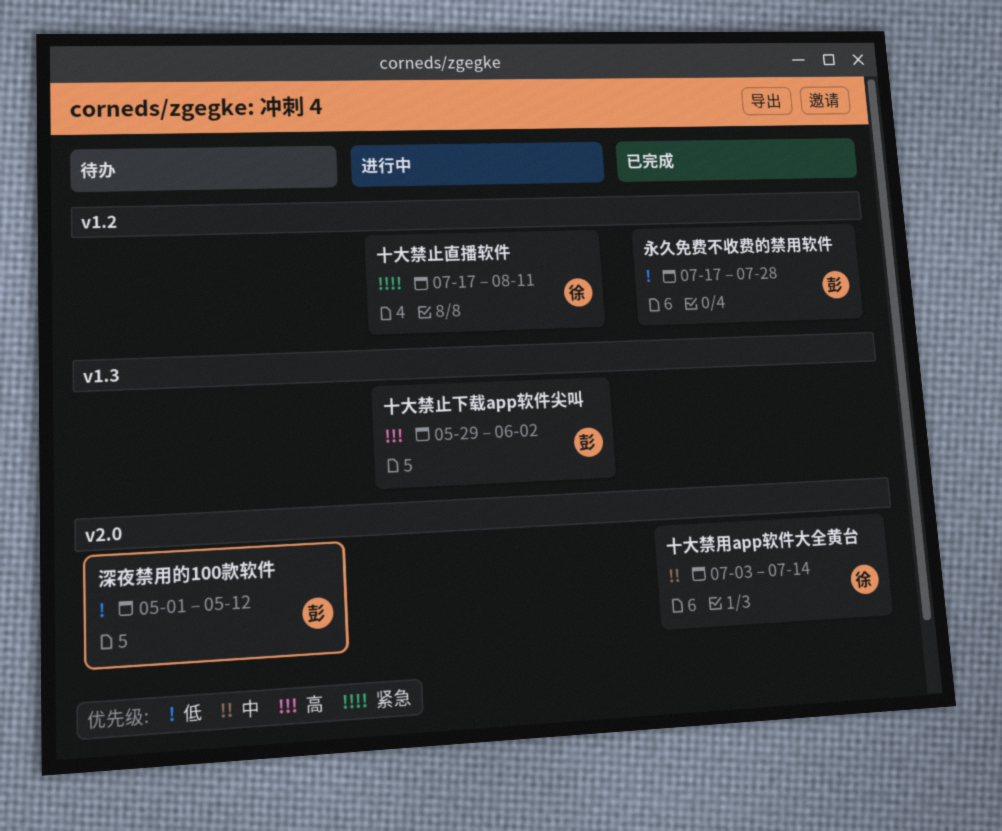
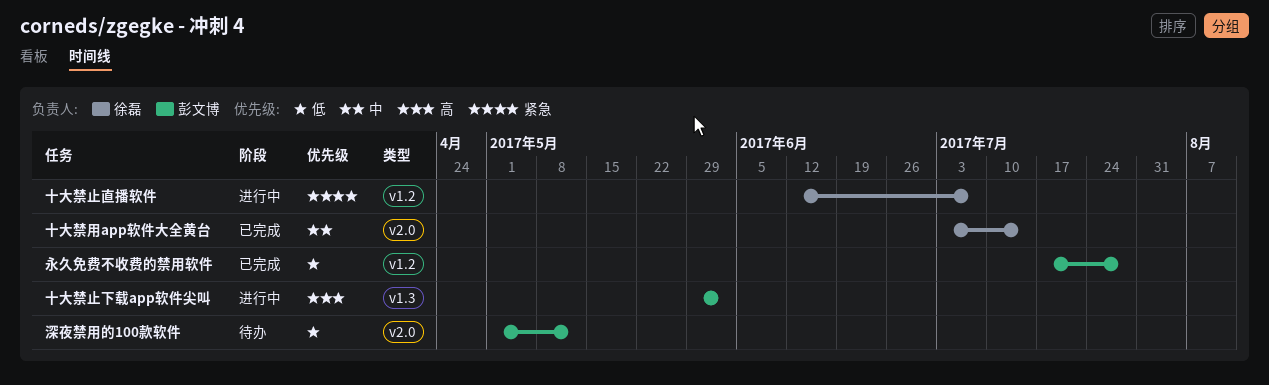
十大禁止直播软件, start: Jul 17 -> Jun 12
十大禁止直播软件, due: Aug 11 -> Jul 7

